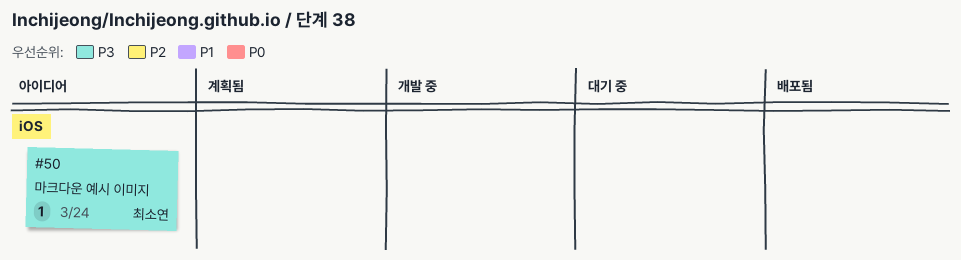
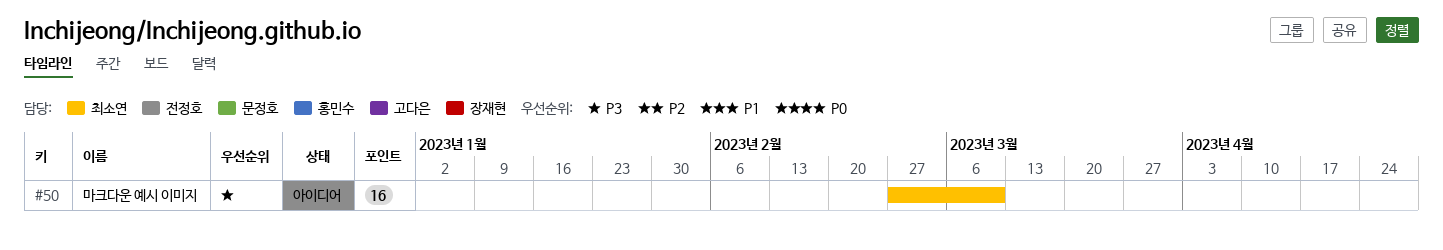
#50, estimate: 1 -> 16
#50, due: Mar 24 -> Mar 10

